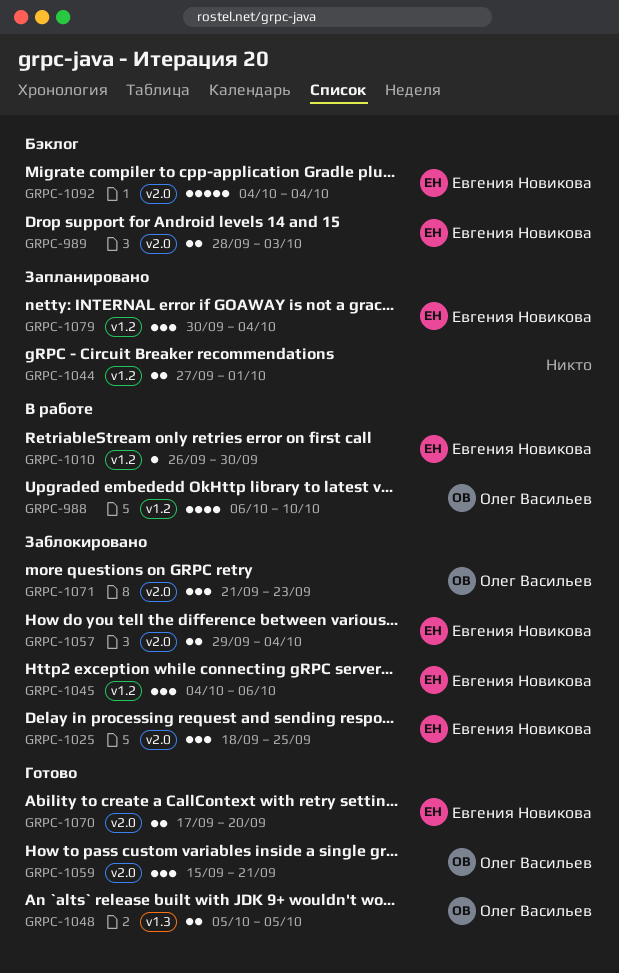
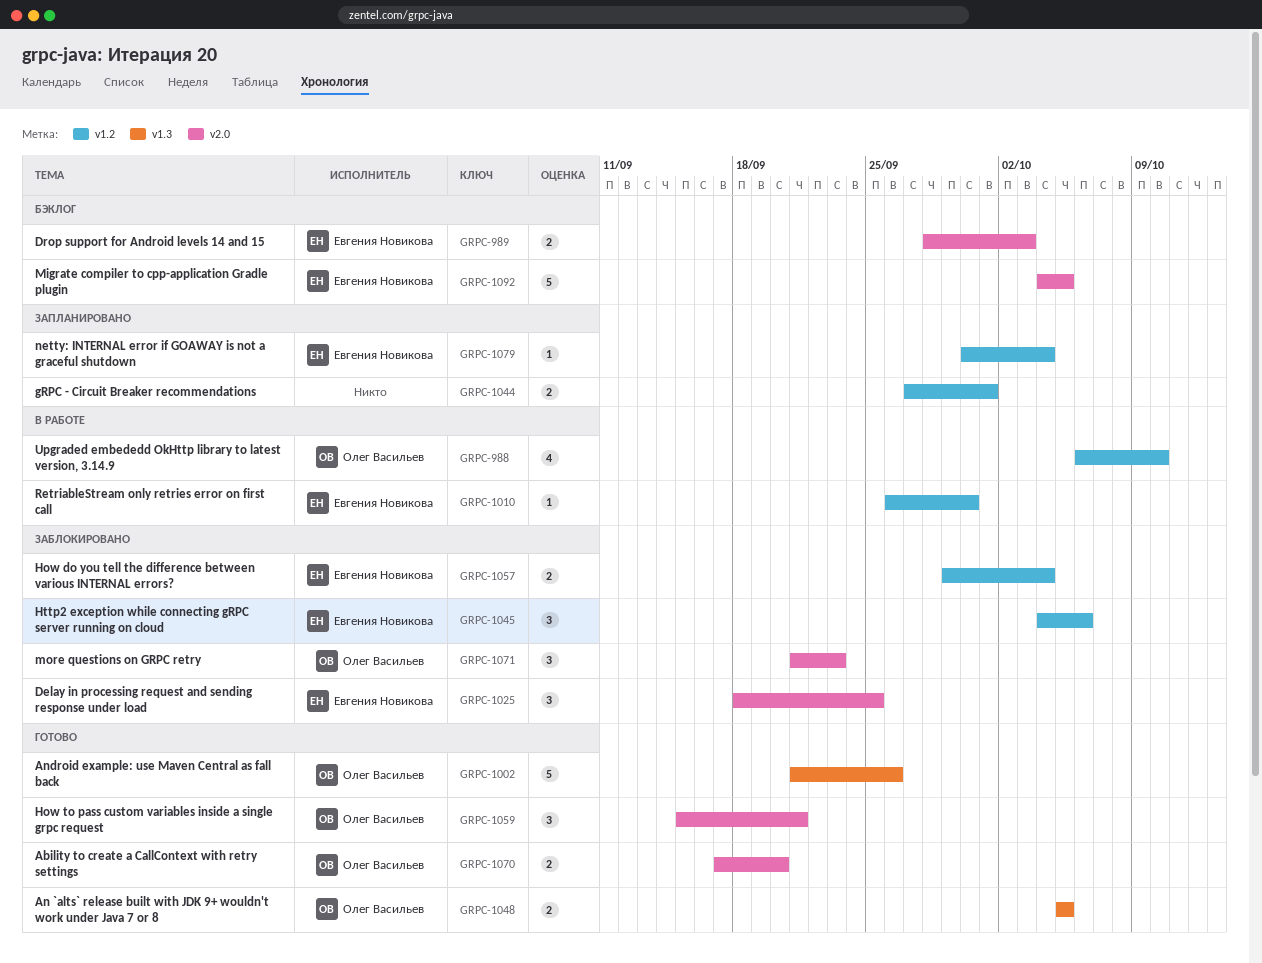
GRPC-1002: none -> present
GRPC-1057, label: v2.0 -> v1.2
GRPC-1070, owner: Евгения Новикова -> Олег Васильев
GRPC-1079, estimate: 3 -> 1
GRPC-1092, due: Oct 4 -> Oct 5

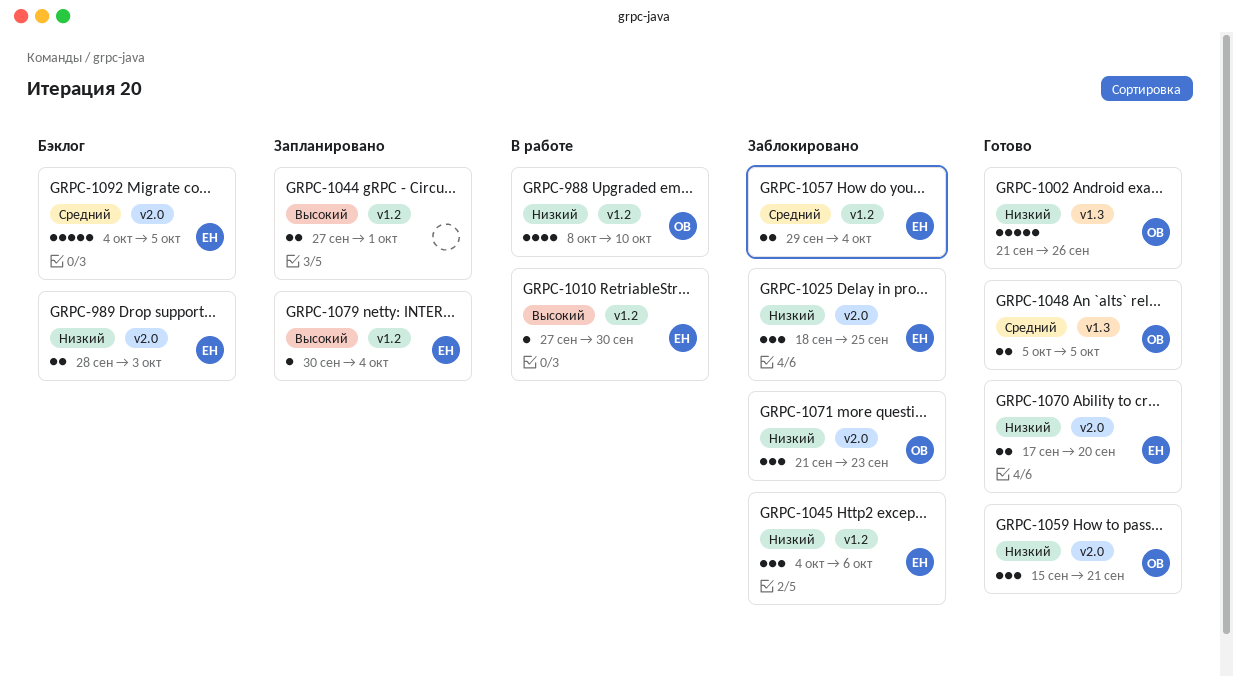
GRPC-988, start: Oct 6 -> Oct 8
GRPC-1010, start: Sep 26 -> Sep 27
GRPC-1070, owner: Олег Васильев -> Евгения Новикова

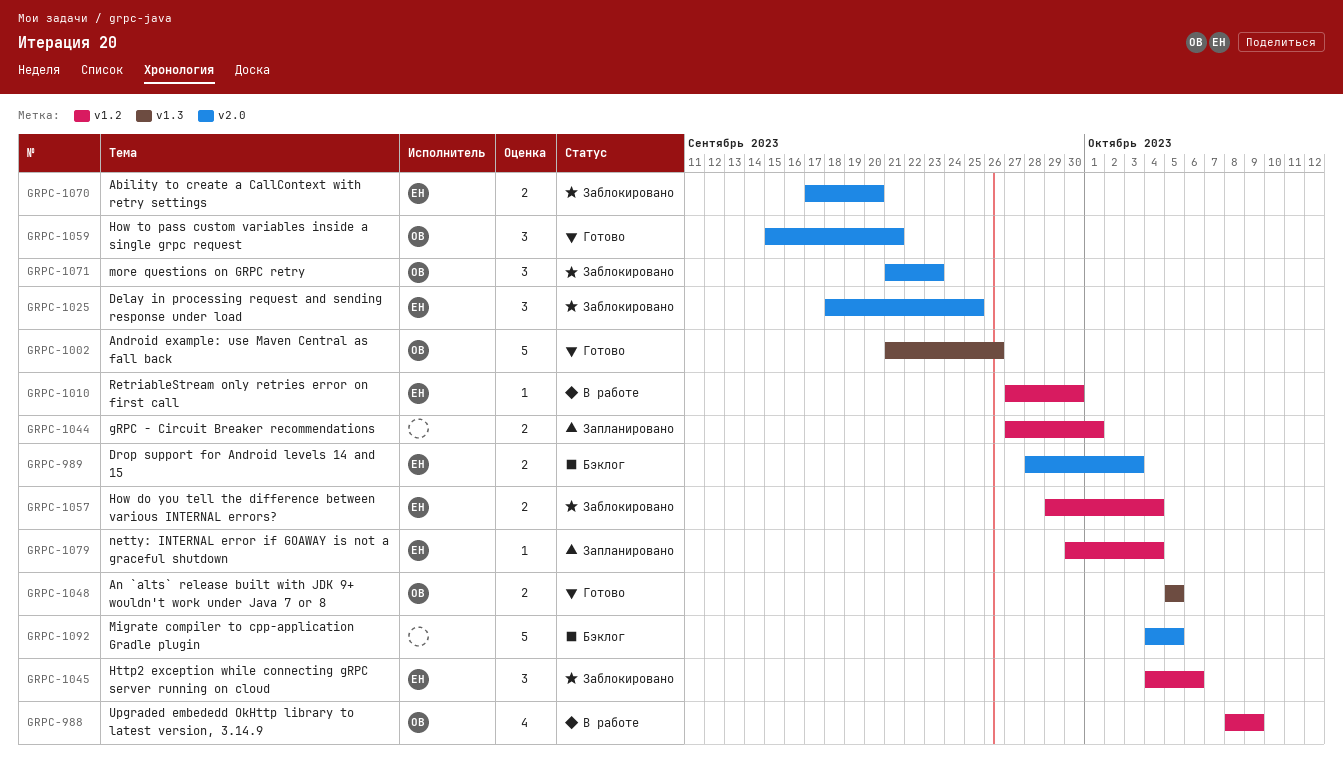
GRPC-988, due: Oct 10 -> Oct 9
GRPC-1070, status: Готово -> Заблокировано
GRPC-1092, owner: ЕН -> none

